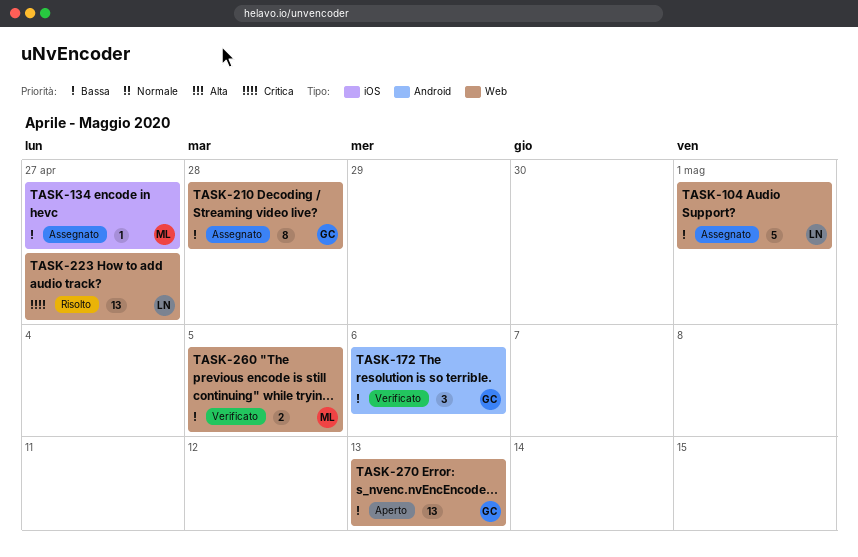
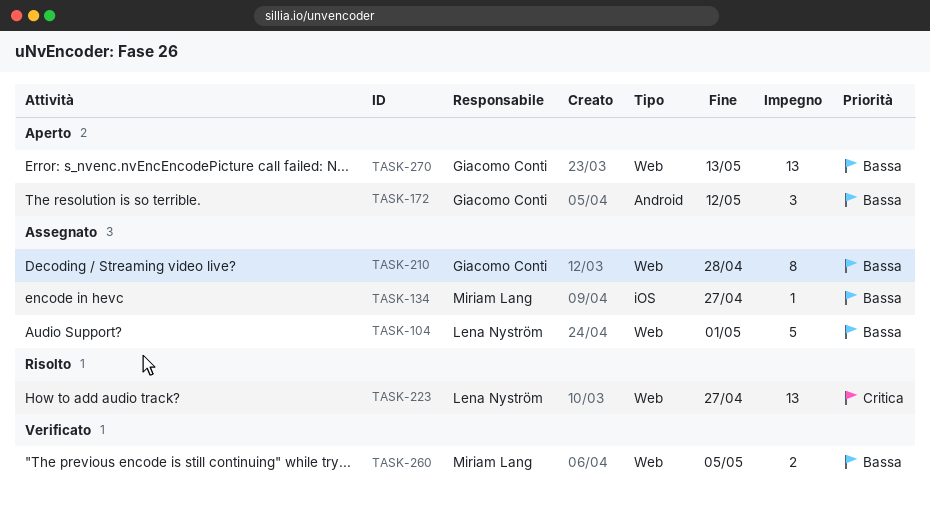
TASK-172, status: Verificato -> Aperto
TASK-172, due: May 6 -> May 12

